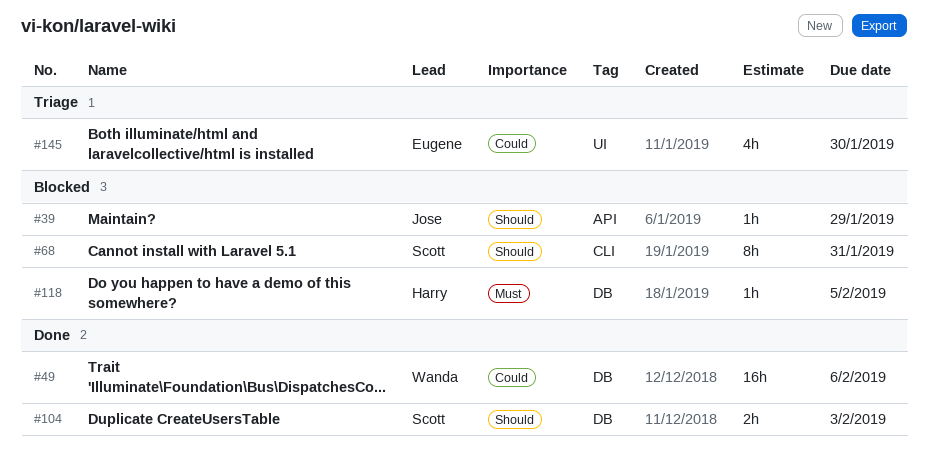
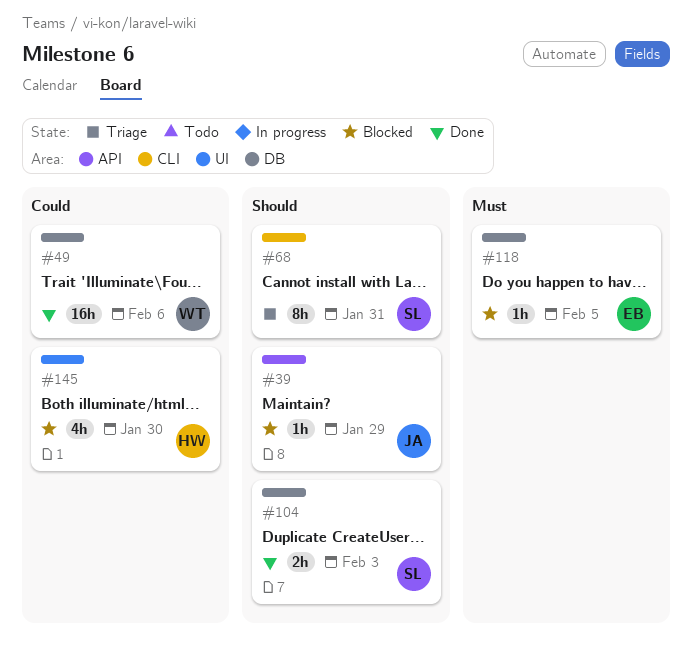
#68, status: Blocked -> Triage
#118, owner: Harry -> Eugene
#145, status: Triage -> Blocked
#145, owner: Eugene -> Harry

